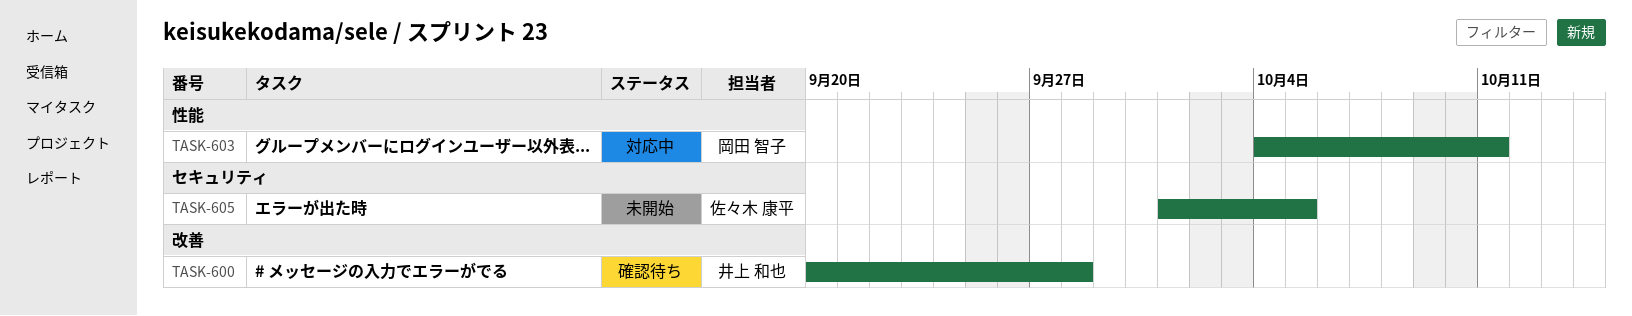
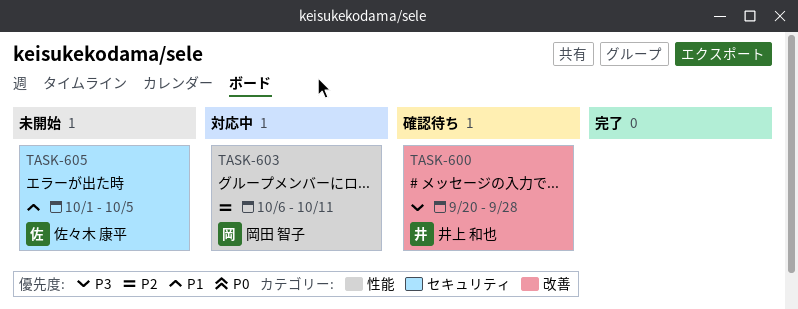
TASK-603, start: Oct 4 -> Oct 6

